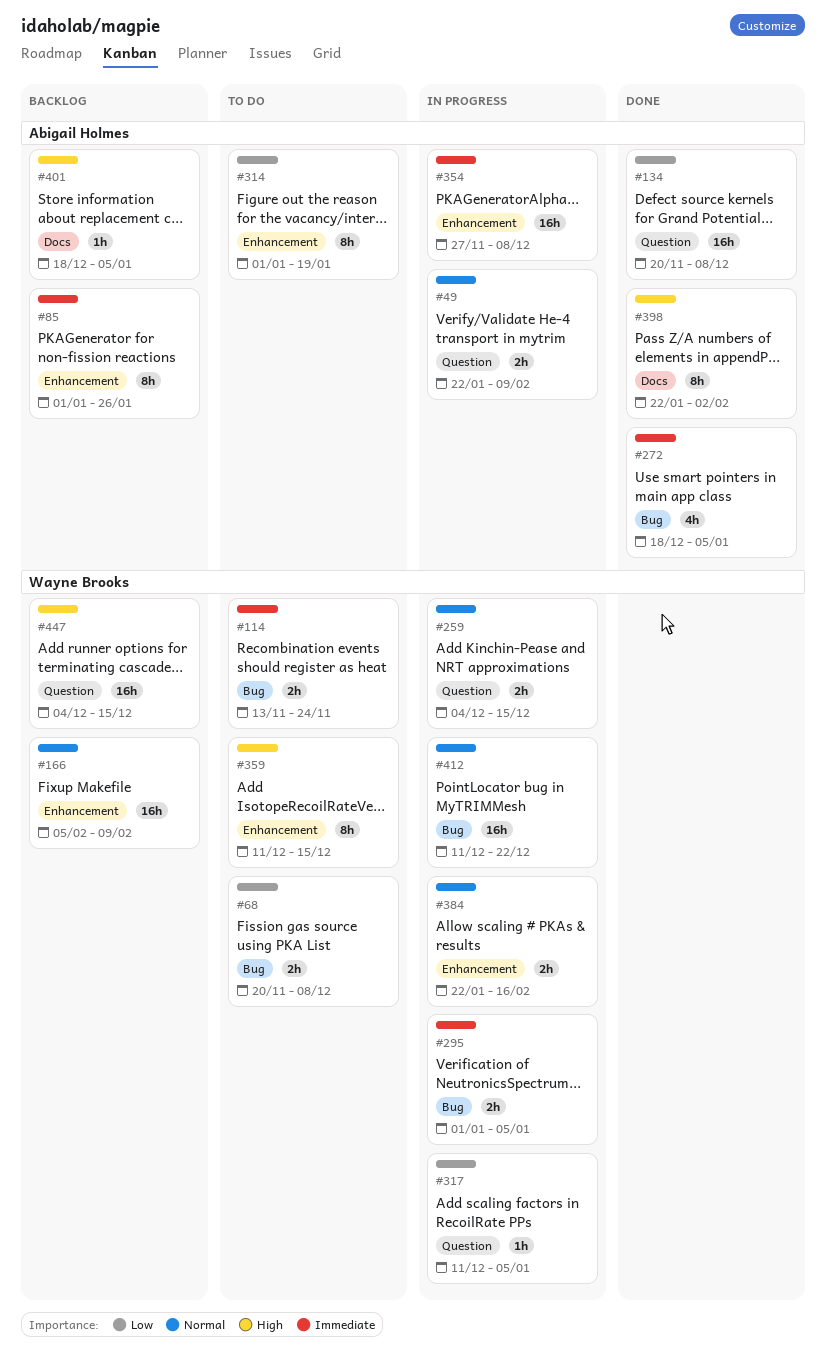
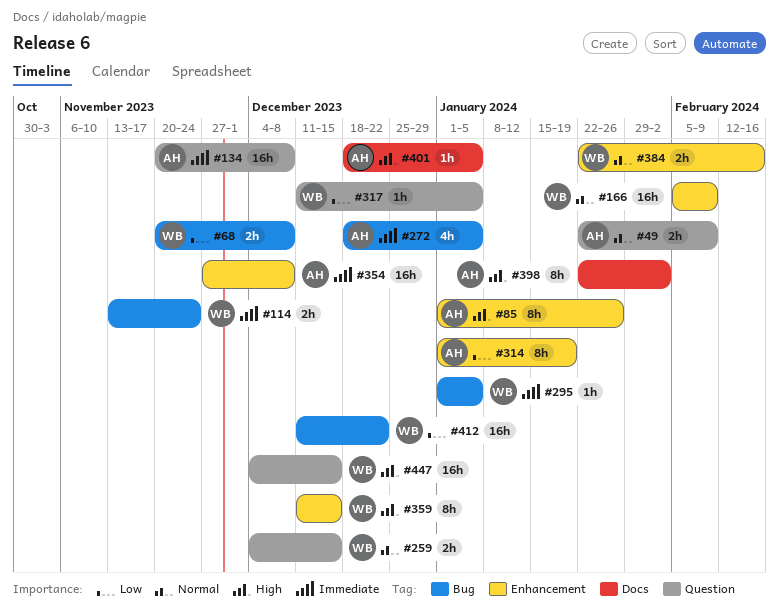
#85, priority: Immediate -> High
#134, priority: Low -> Immediate
#295, estimate: 2h -> 1h
#412, priority: Normal -> Low

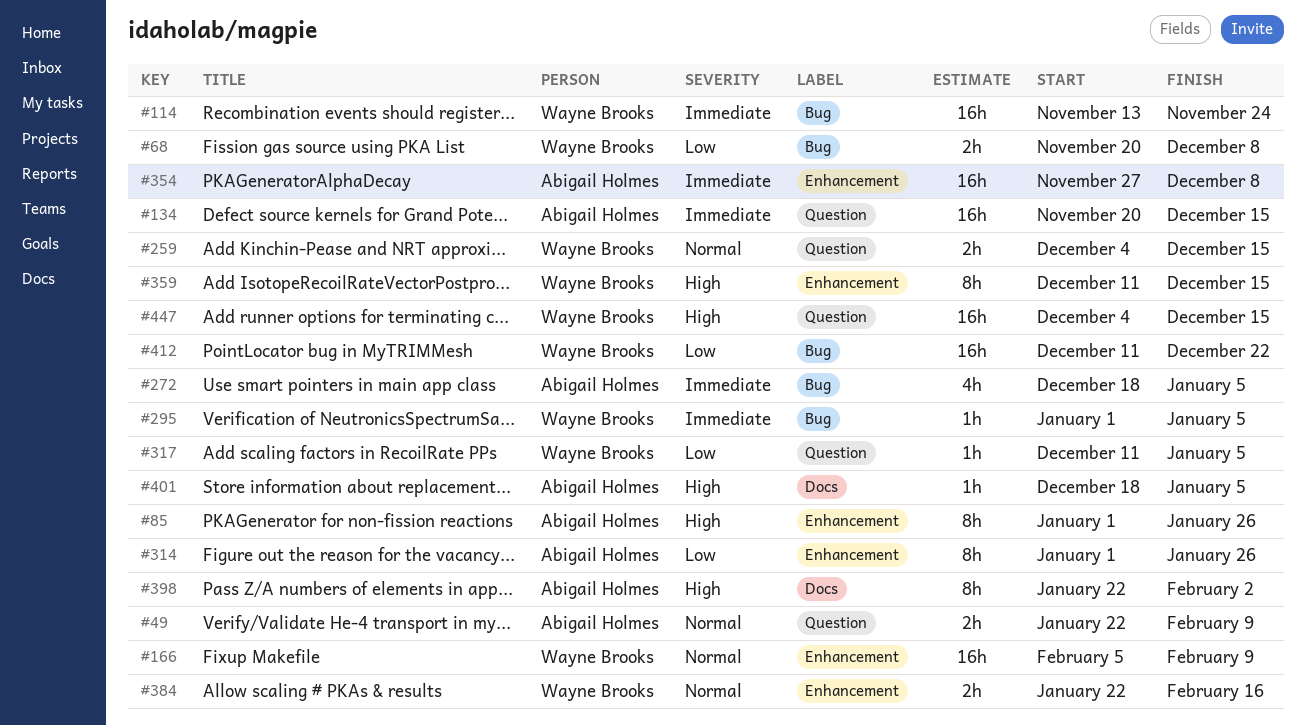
#114, estimate: 2h -> 16h
#134, due: Dec 8 -> Dec 15
#314, due: Jan 19 -> Jan 26

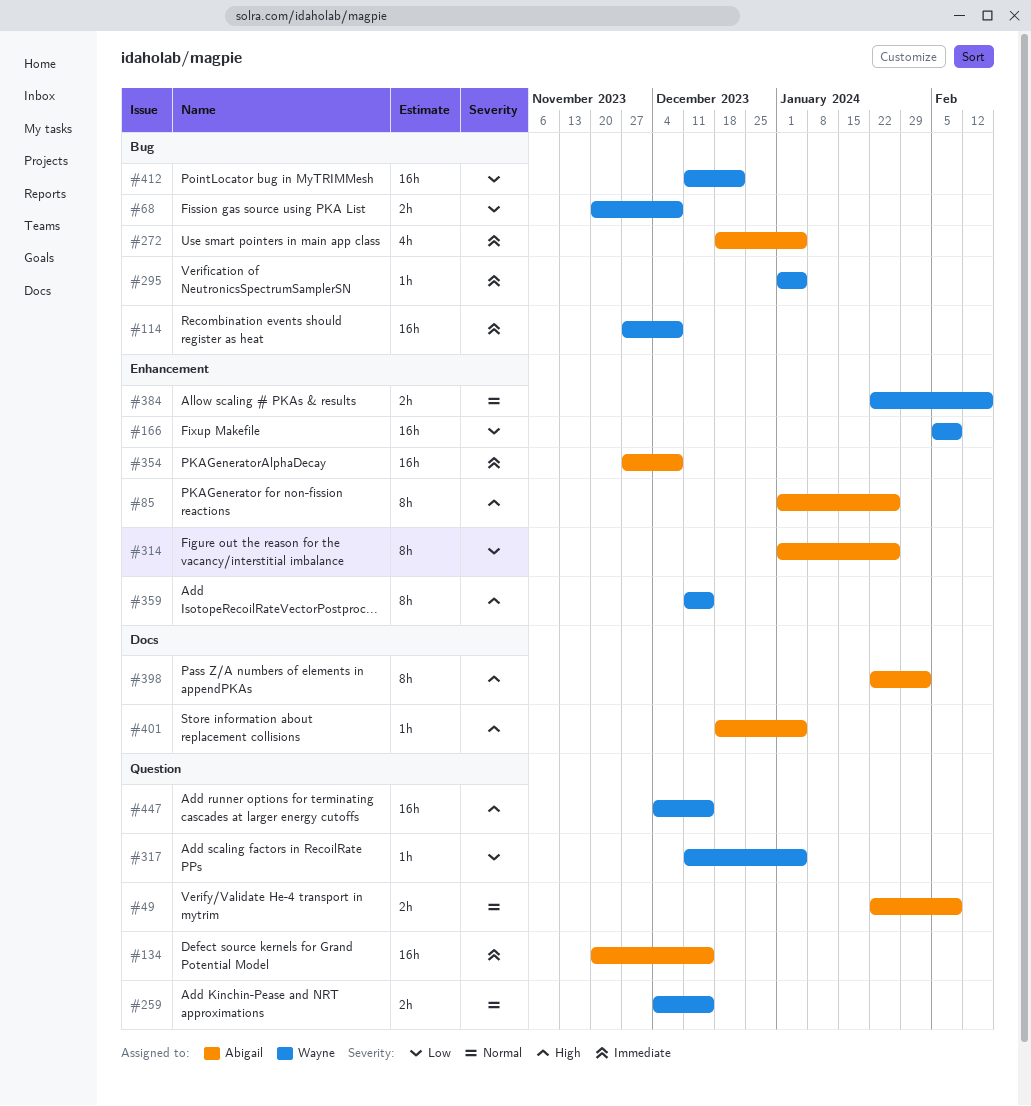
#114, start: Nov 13 -> Nov 27
#114, due: Nov 24 -> Dec 8
#166, priority: Normal -> Low

